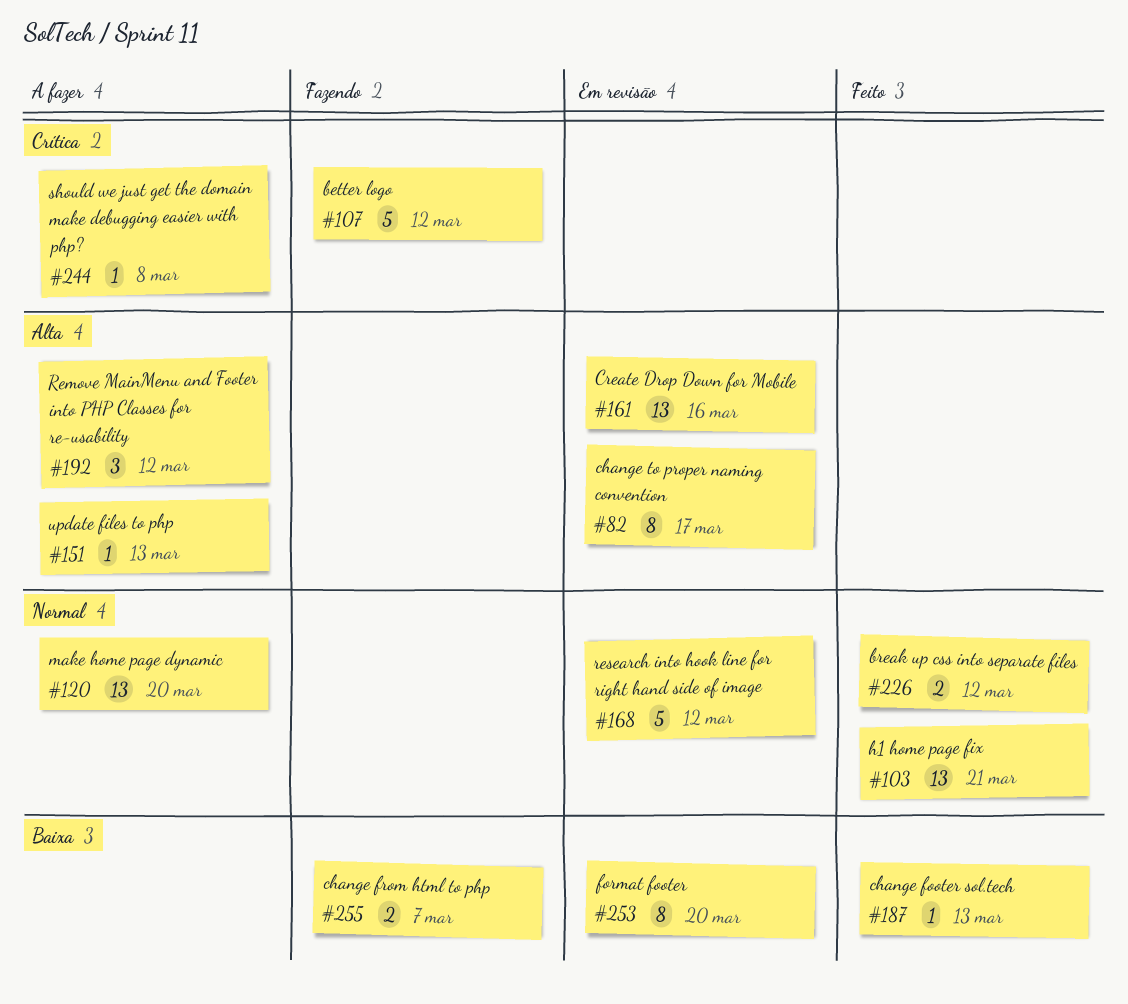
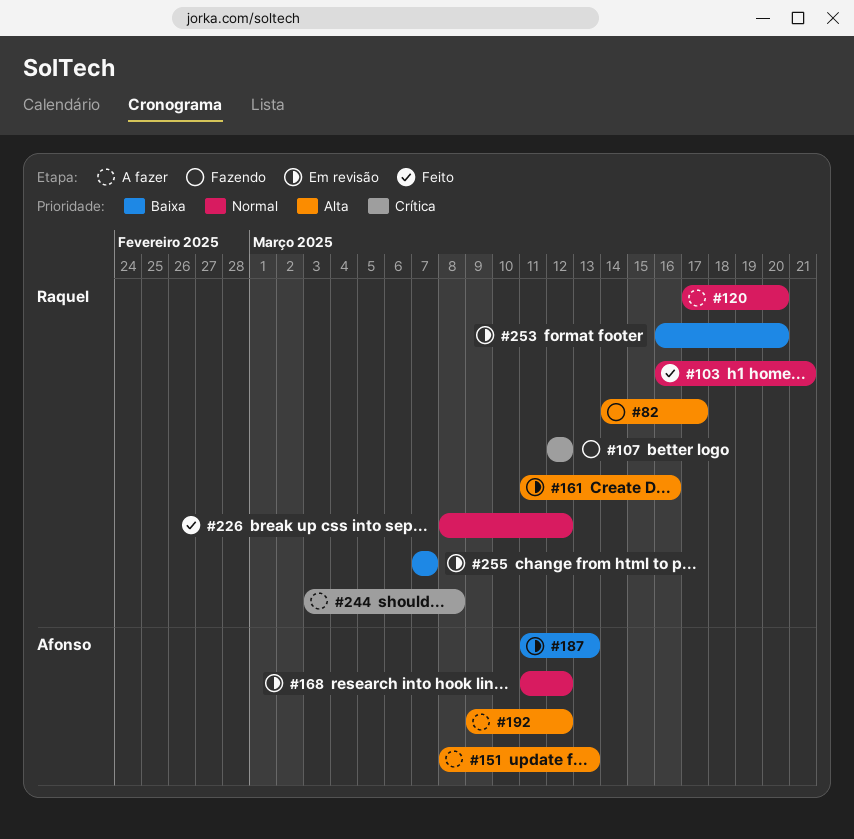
#82, status: Em revisão -> Fazendo
#187, status: Feito -> Em revisão
#255, status: Fazendo -> Em revisão

